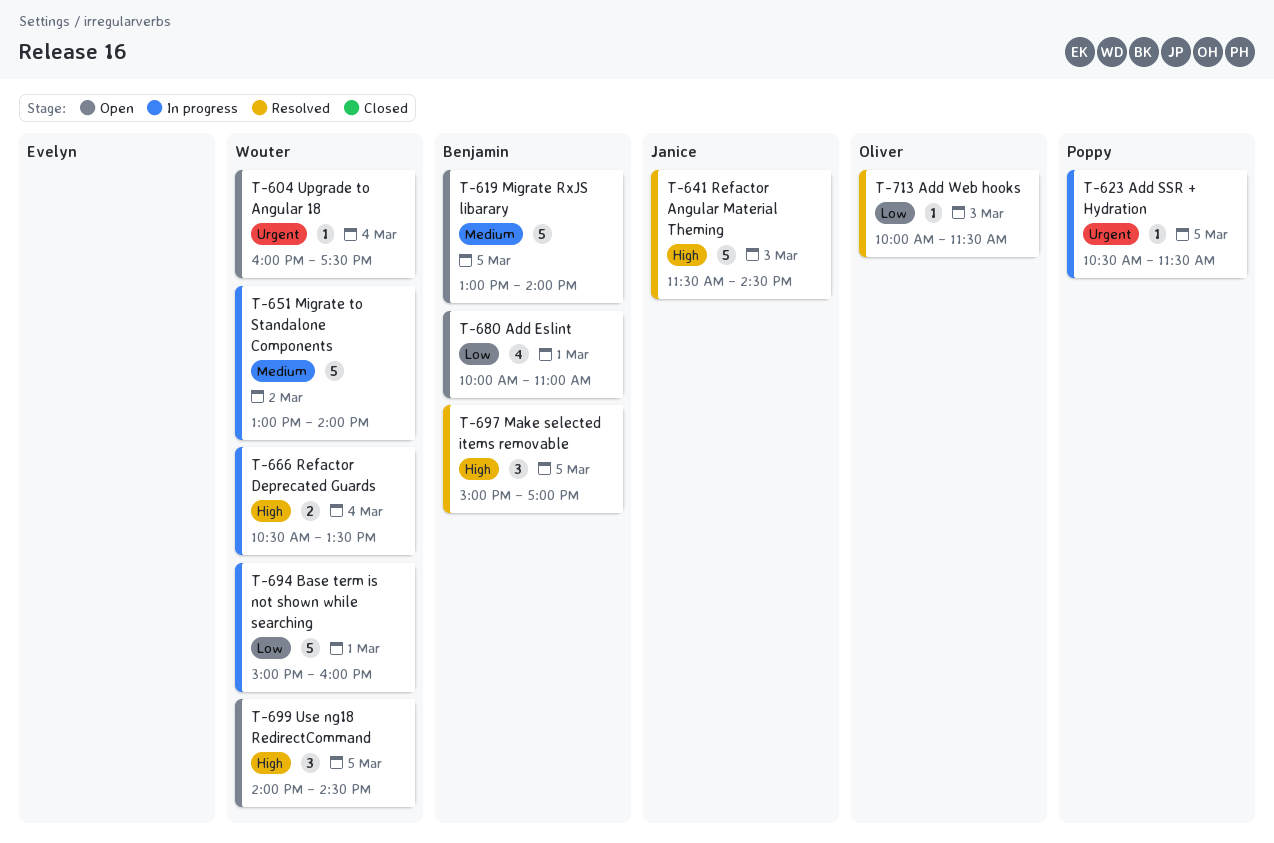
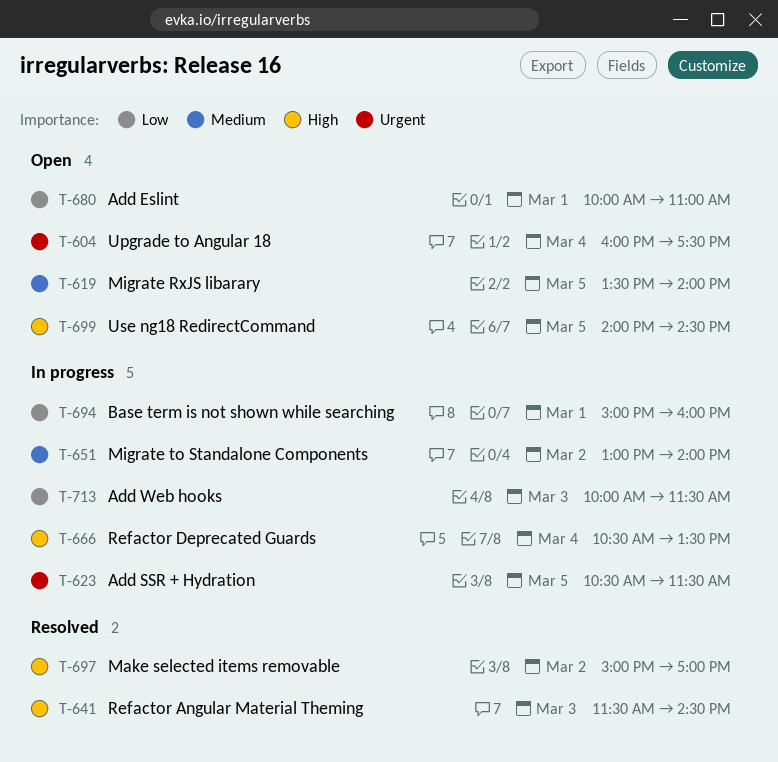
T-619, begins: 13:00 -> 13:30
T-697, day: Mar 5 -> Mar 2
T-713, status: Resolved -> In progress

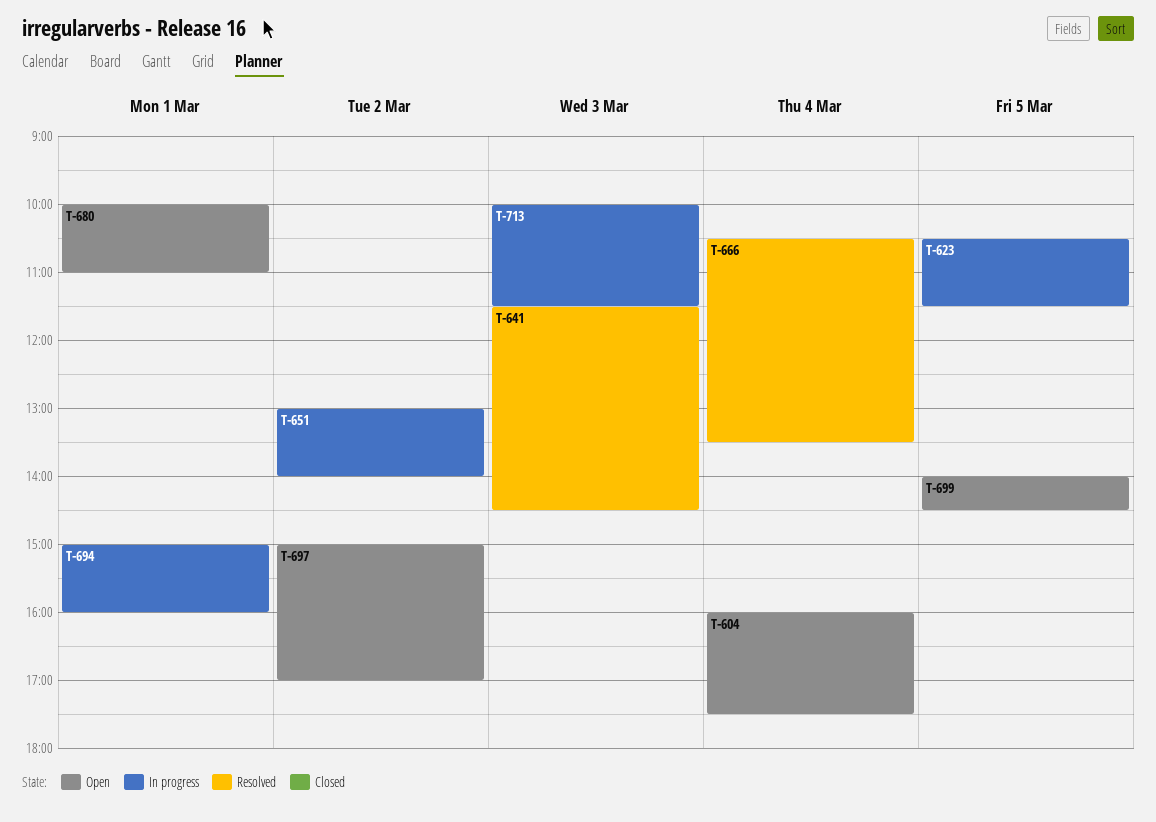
T-619: present -> none
T-666, status: In progress -> Resolved
T-697, status: Resolved -> Open

